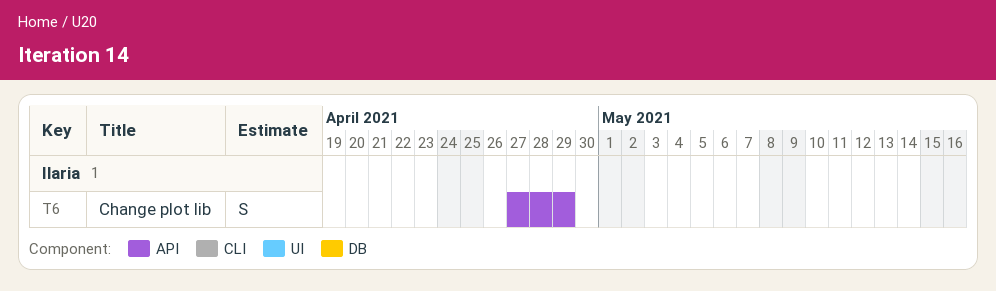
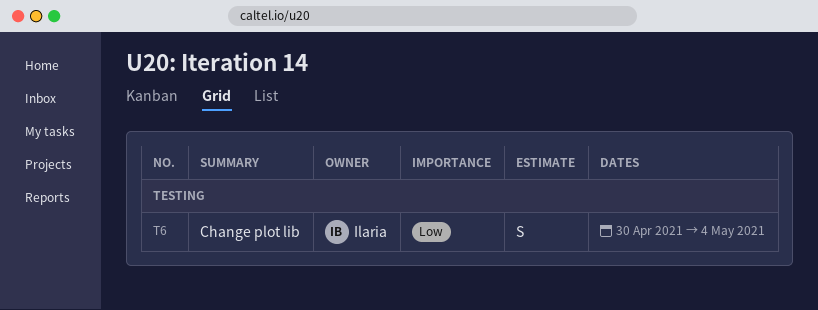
T6, start: Apr 27 -> Apr 30
T6, due: Apr 29 -> May 4

